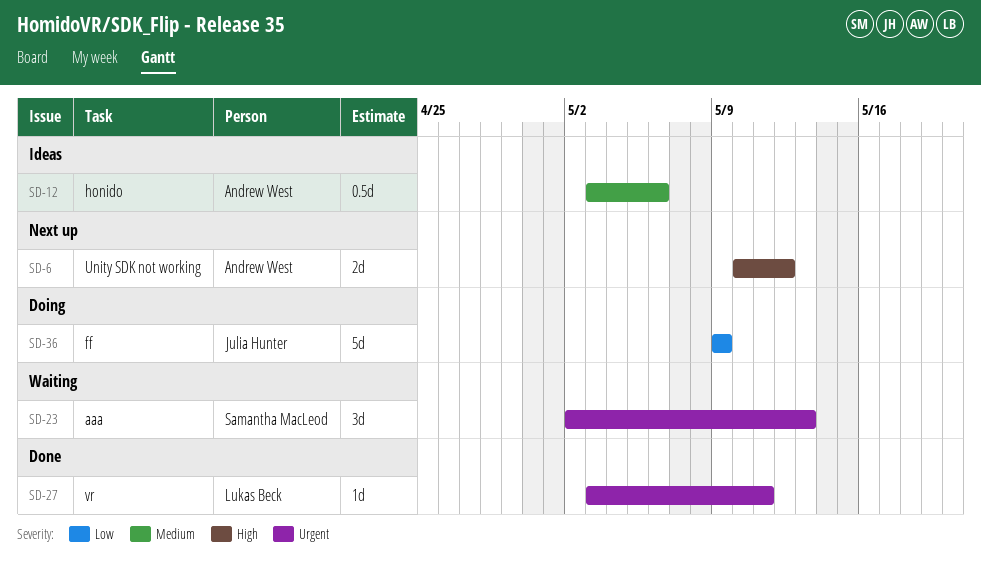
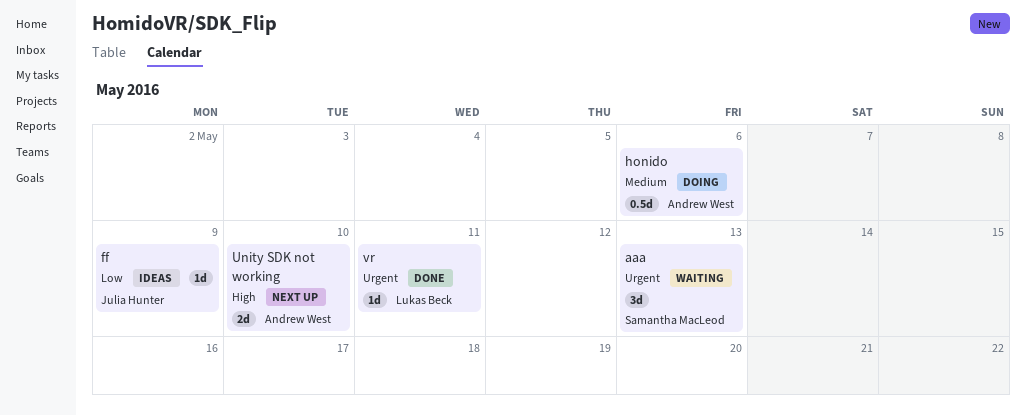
ff, status: Doing -> Ideas
ff, estimate: 5d -> 1d
honido, status: Ideas -> Doing
Unity SDK not working, due: May 12 -> May 10

